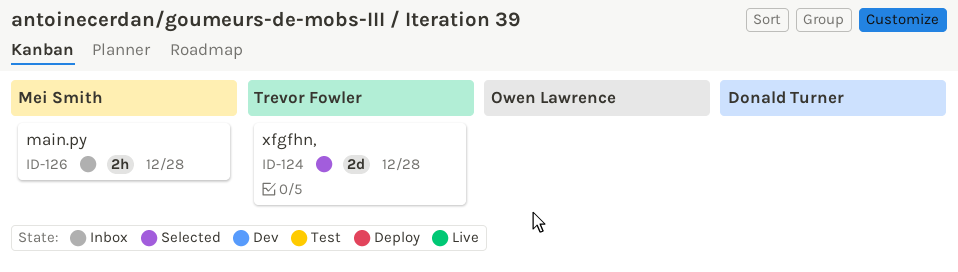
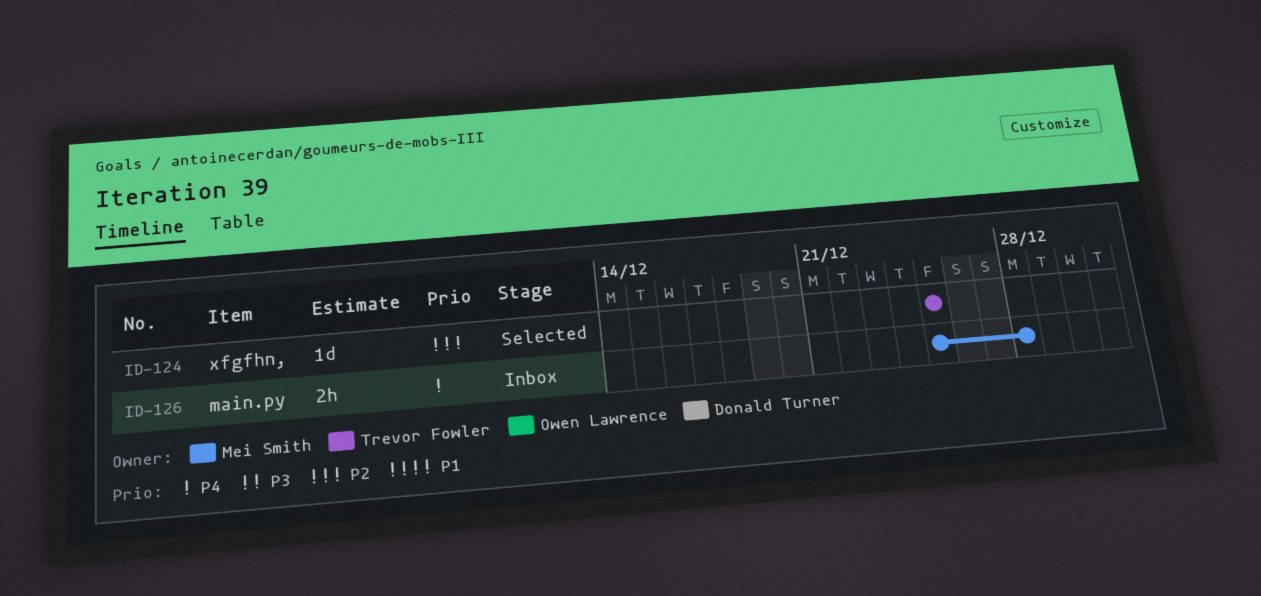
ID-124, estimate: 2d -> 1d
ID-124, due: Dec 28 -> Dec 25

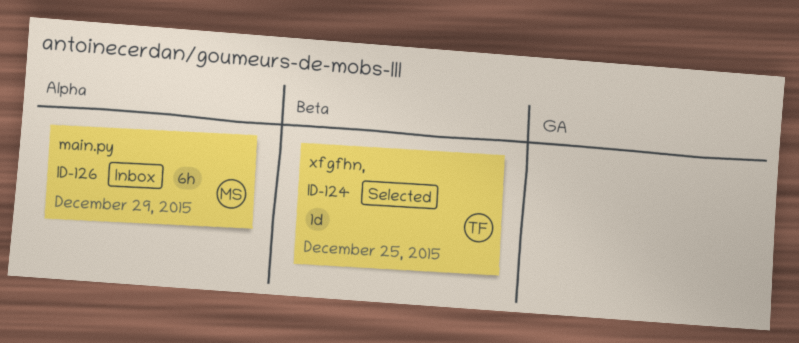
ID-126, estimate: 2h -> 6h
ID-126, due: Dec 28 -> Dec 29

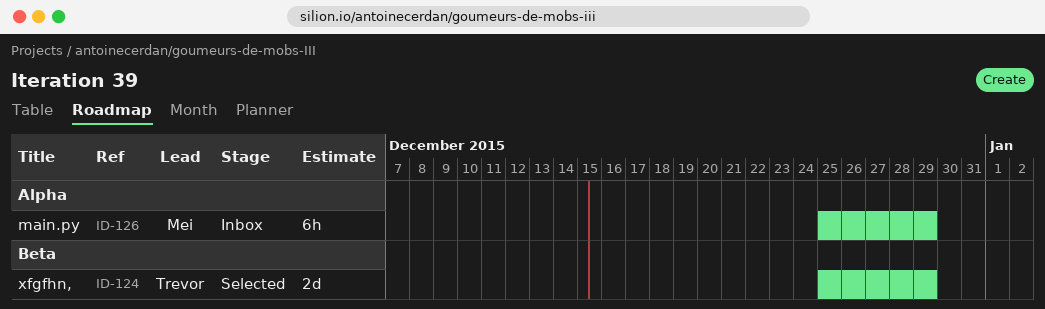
ID-124, estimate: 1d -> 2d
ID-124, due: Dec 25 -> Dec 29

